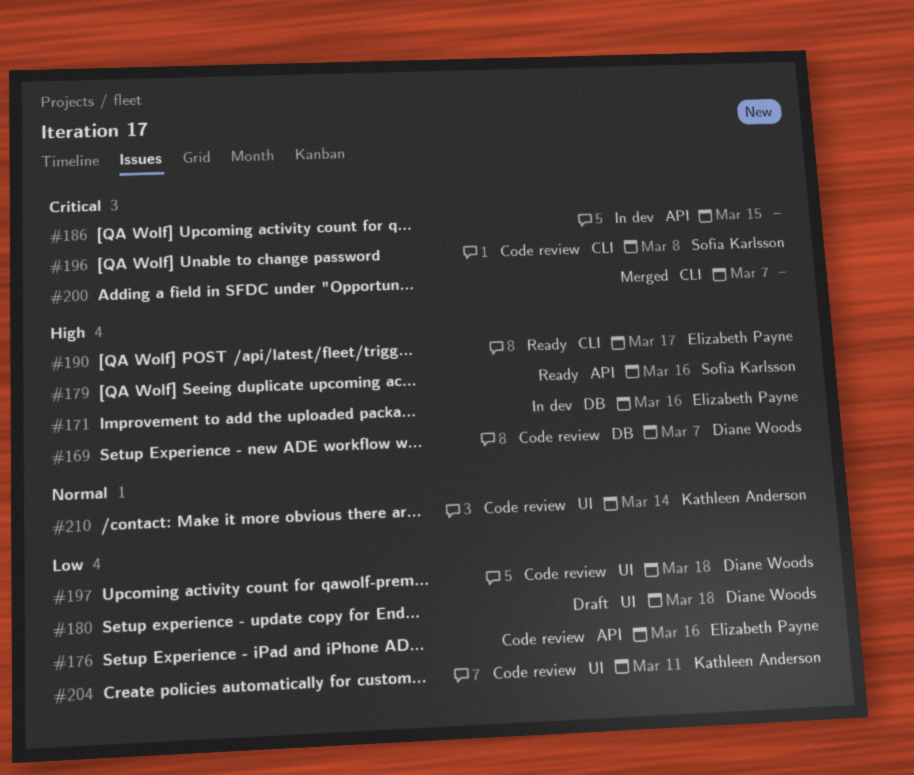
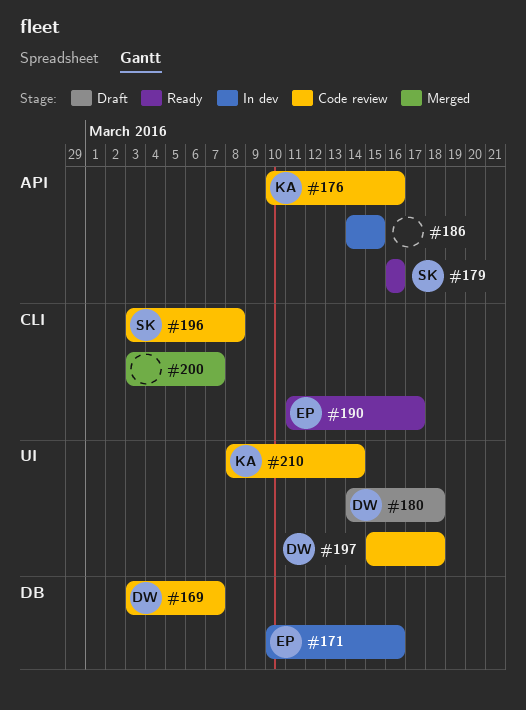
#176, owner: Elizabeth Payne -> Kathleen Anderson
#204: present -> none

